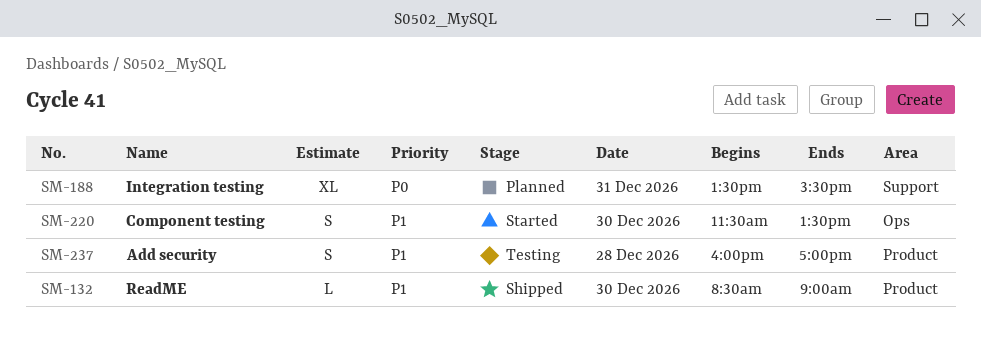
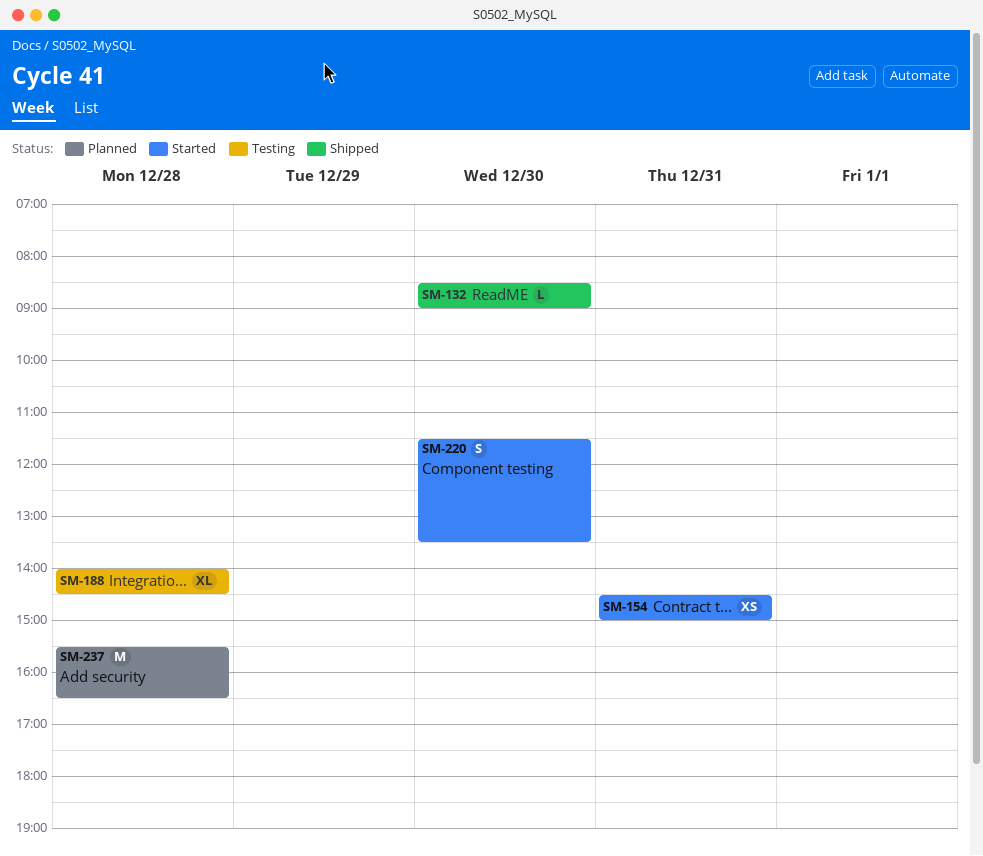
SM-154: none -> present
SM-188, status: Planned -> Testing
SM-188, day: Dec 31 -> Dec 28
SM-188, begins: 13:30 -> 14:00
SM-188, ends: 15:30 -> 14:30
SM-237, status: Testing -> Planned
SM-237, estimate: S -> M
SM-237, begins: 16:00 -> 15:30
SM-237, ends: 17:00 -> 16:30

